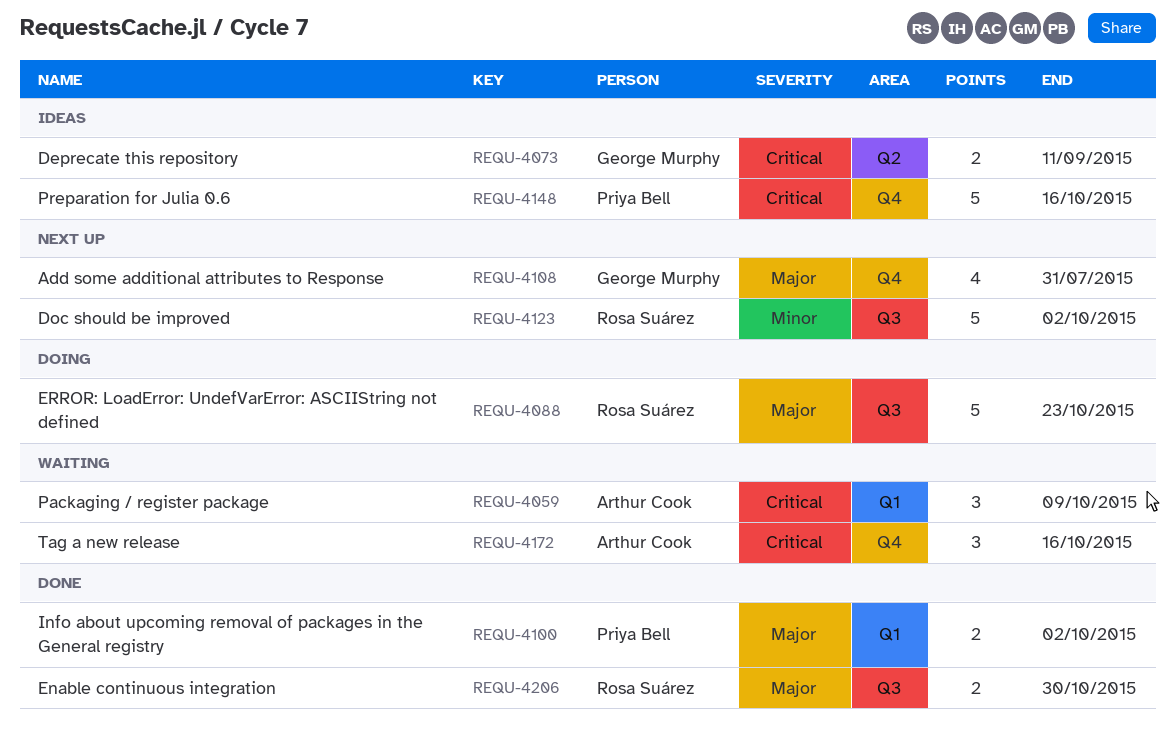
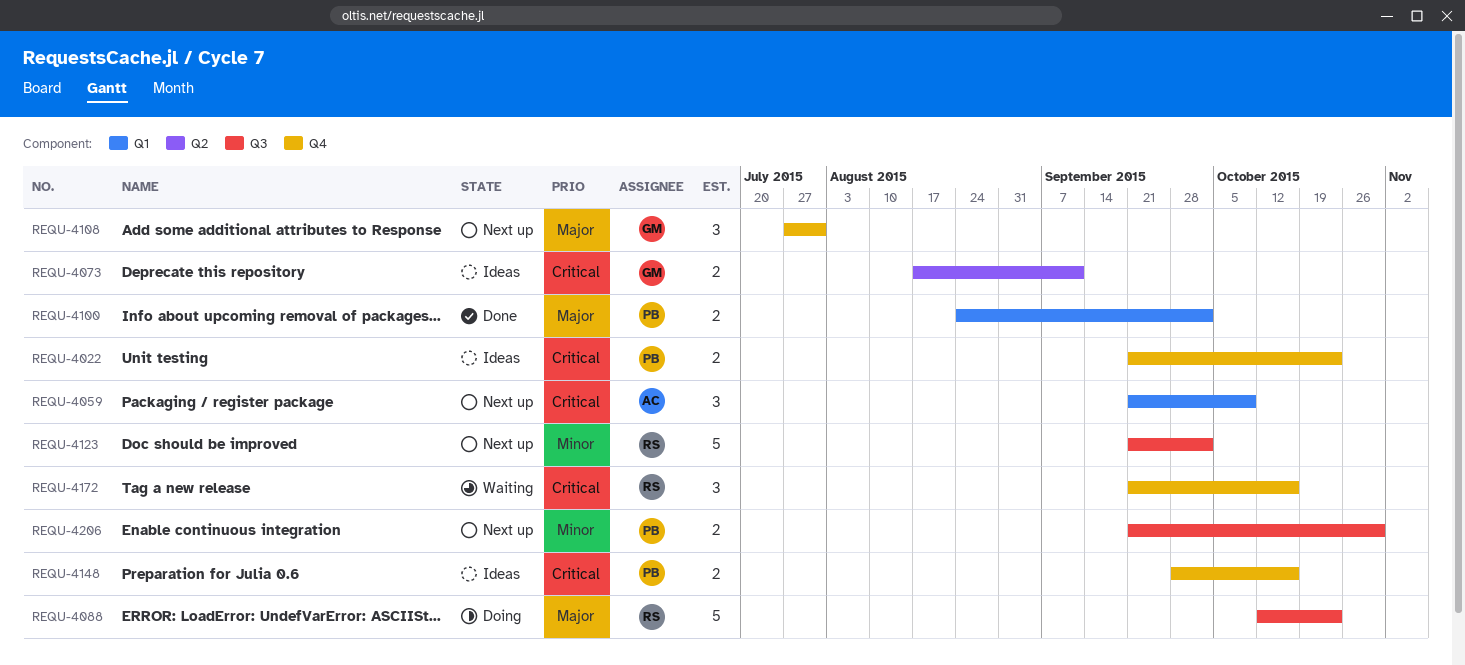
REQU-4022: none -> present
REQU-4059, status: Waiting -> Next up
REQU-4108, estimate: 4 -> 3
REQU-4148, estimate: 5 -> 2
REQU-4172, owner: Arthur Cook -> Rosa Suárez
REQU-4206, status: Done -> Next up
REQU-4206, owner: Rosa Suárez -> Priya Bell
REQU-4206, priority: Major -> Minor

